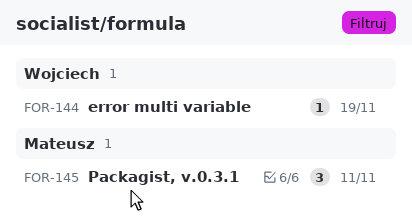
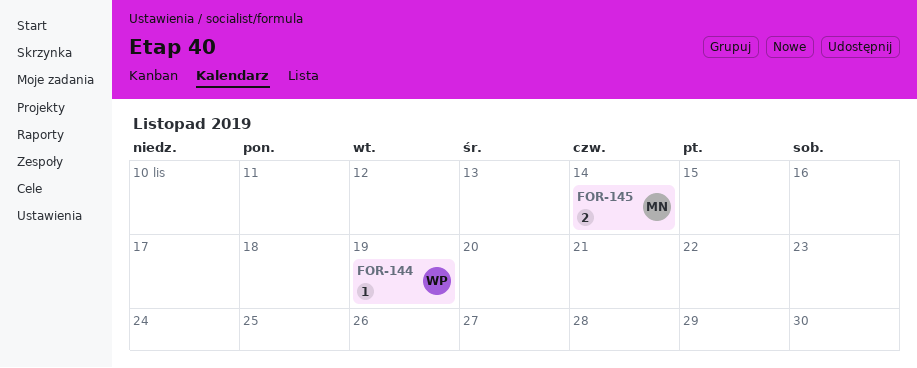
FOR-145, estimate: 3 -> 2
FOR-145, due: Nov 11 -> Nov 14

